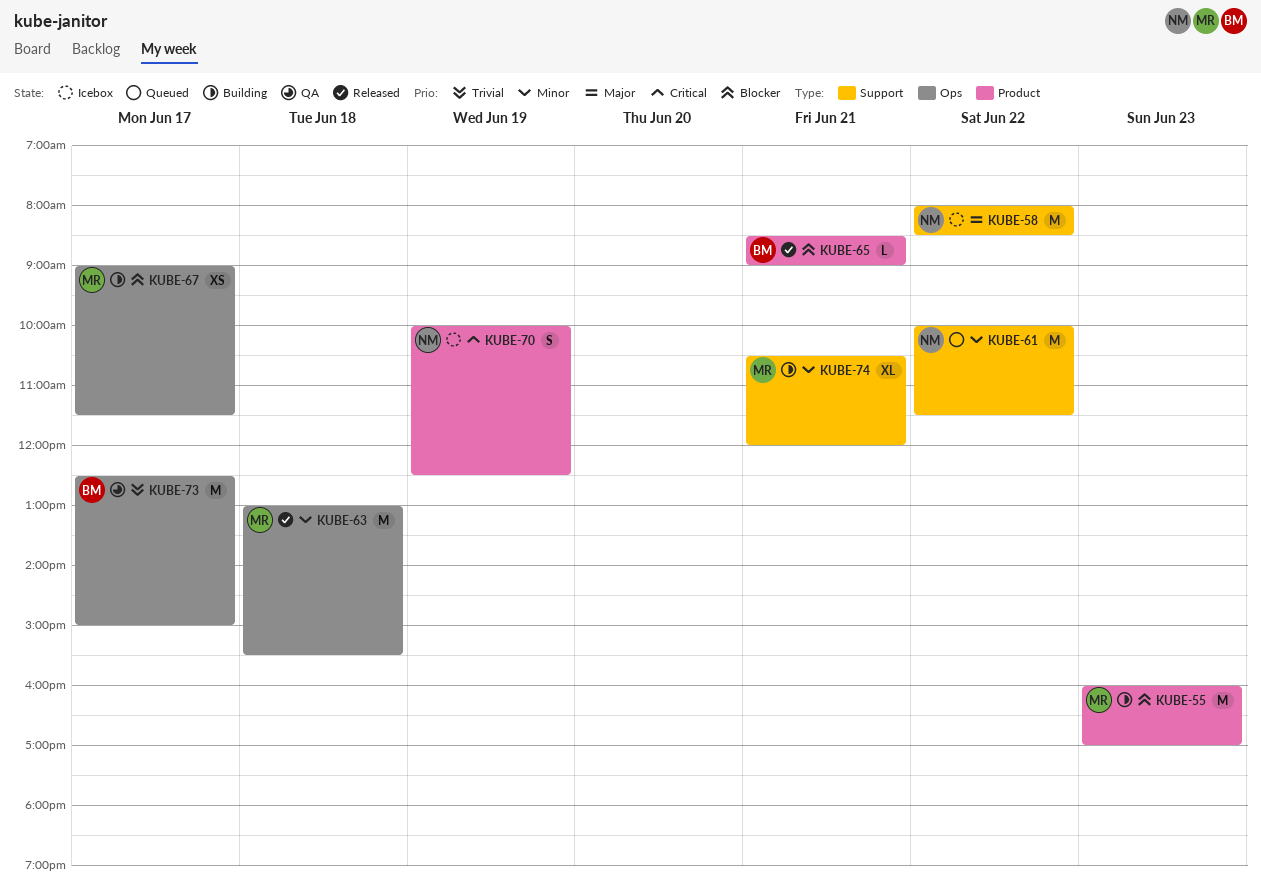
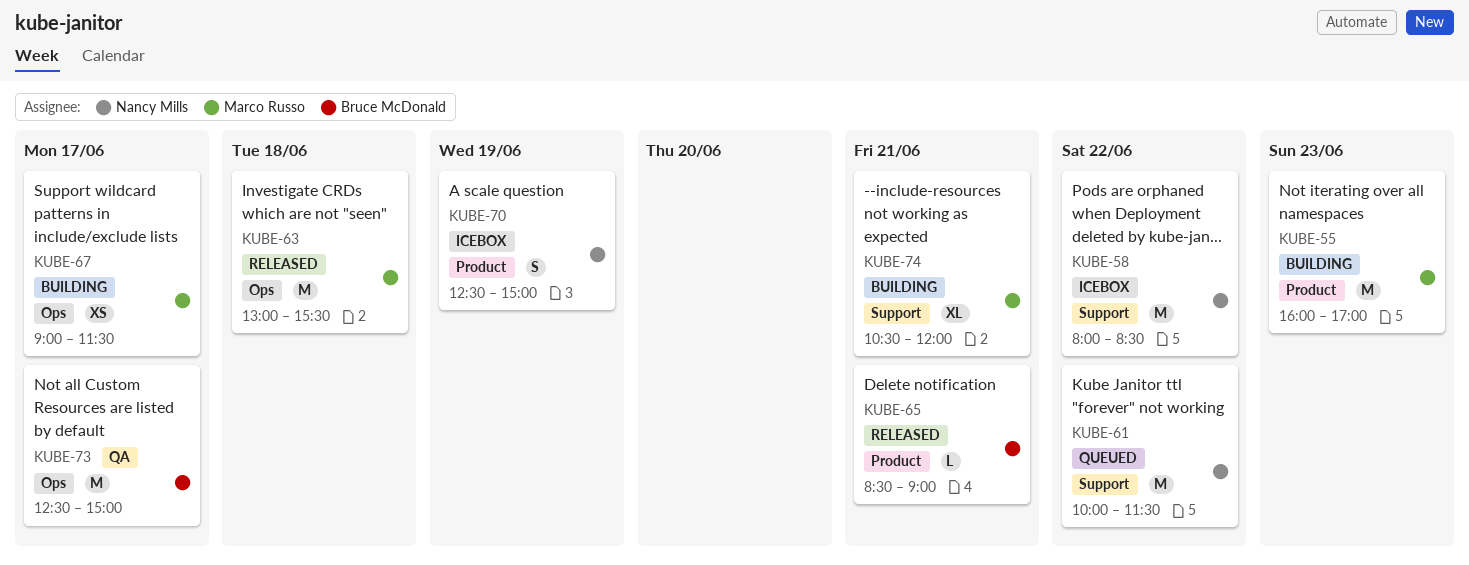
KUBE-70, begins: 10:00 -> 12:30
KUBE-70, ends: 12:30 -> 15:00

